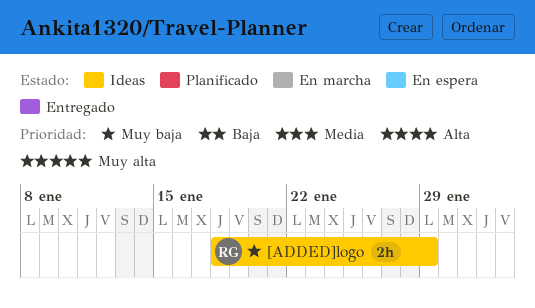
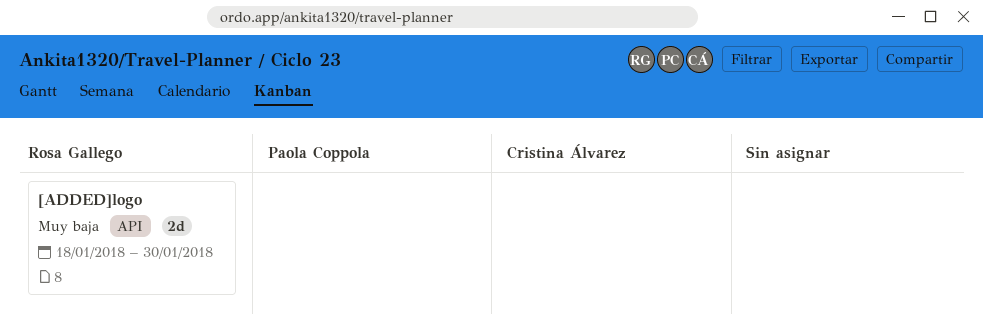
[ADDED]logo, estimate: 2h -> 2d
[ADDED]logo, due: Jan 29 -> Jan 30

